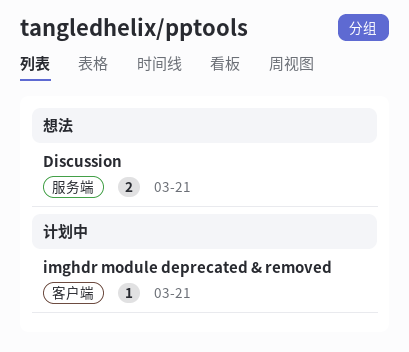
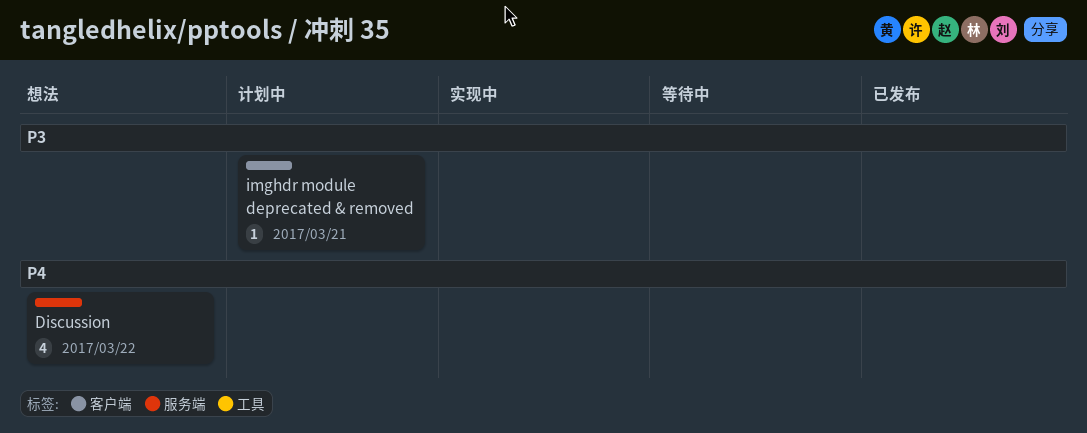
Discussion, estimate: 2 -> 4
Discussion, due: Mar 21 -> Mar 22

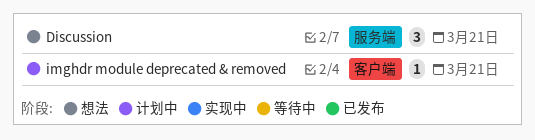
Discussion, estimate: 4 -> 3
Discussion, due: Mar 22 -> Mar 21

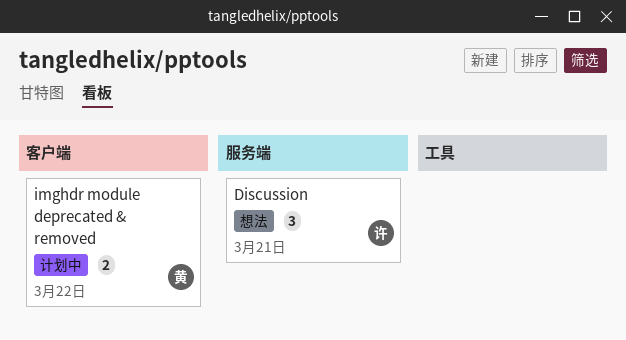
imghdr module deprecated & removed, estimate: 1 -> 2
imghdr module deprecated & removed, due: Mar 21 -> Mar 22

